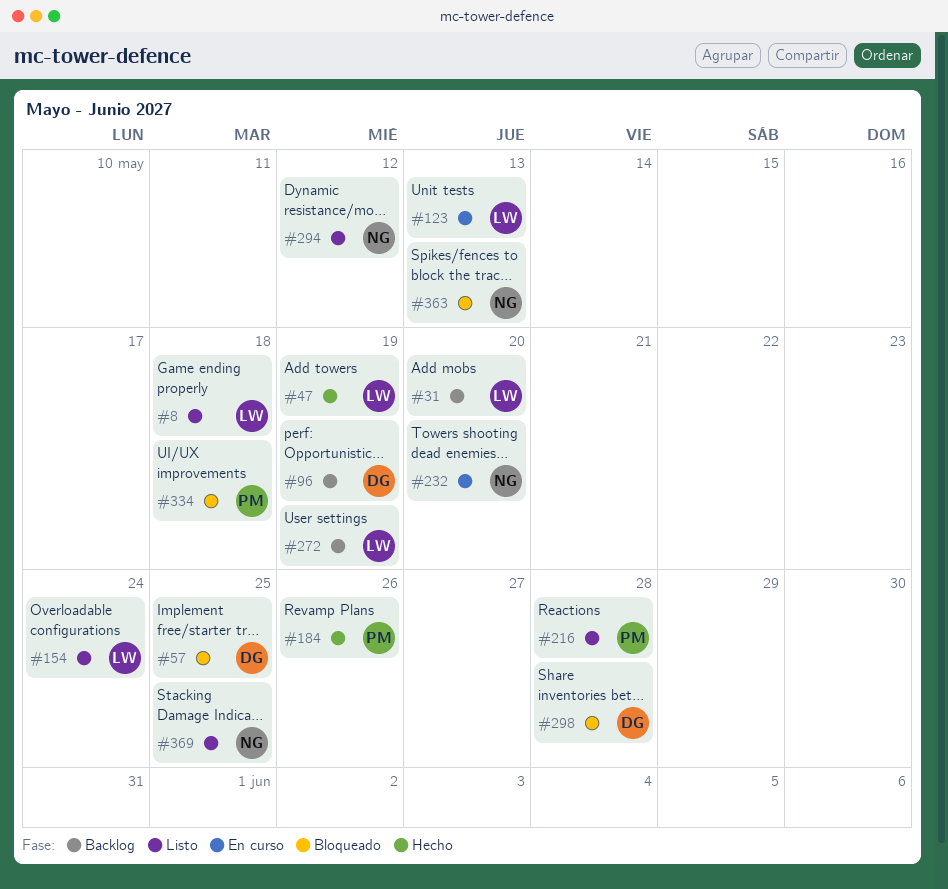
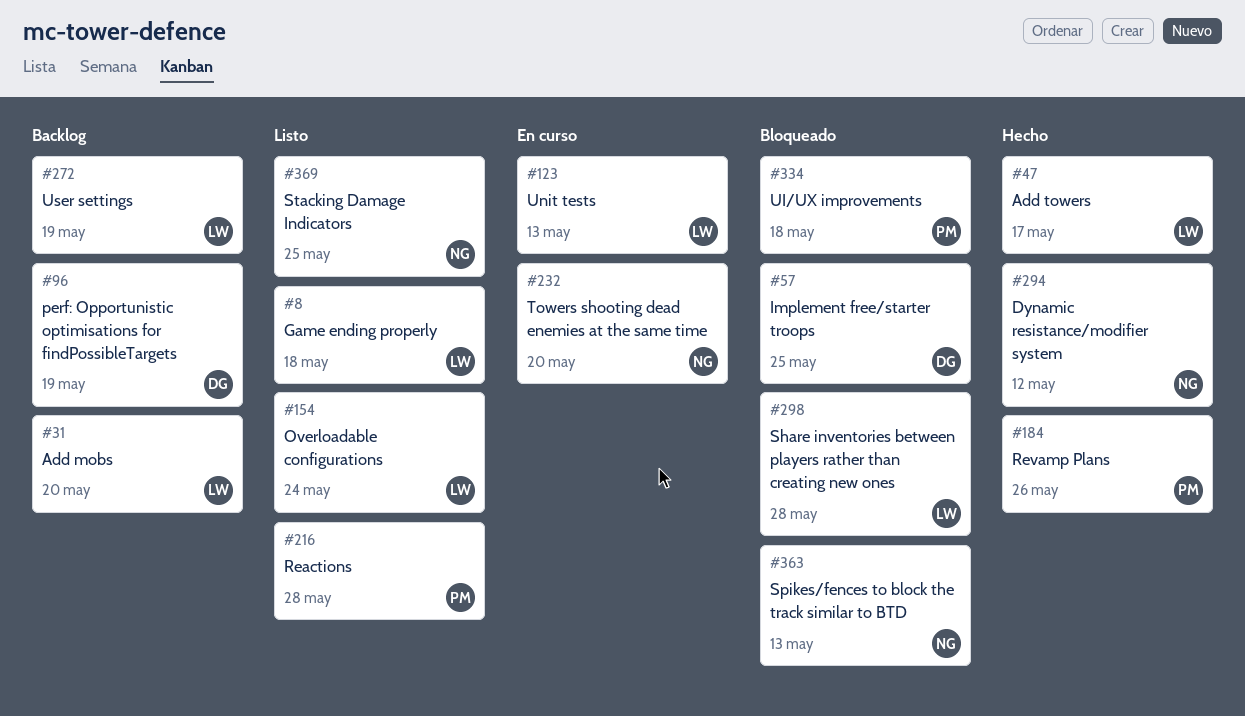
#47, due: May 19 -> May 17
#294, status: Listo -> Hecho
#298, owner: DG -> LW

